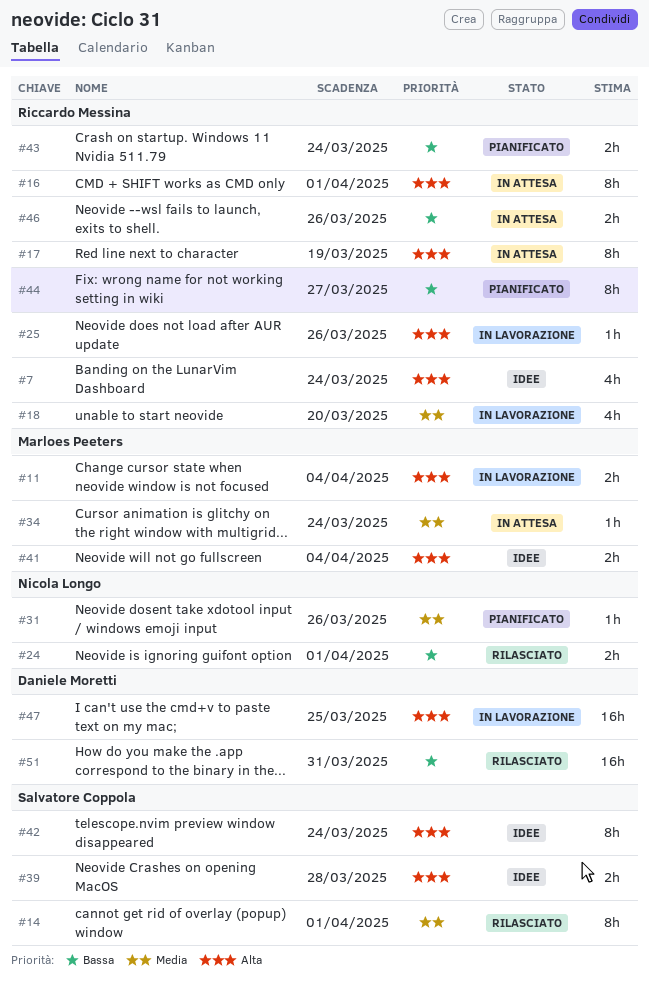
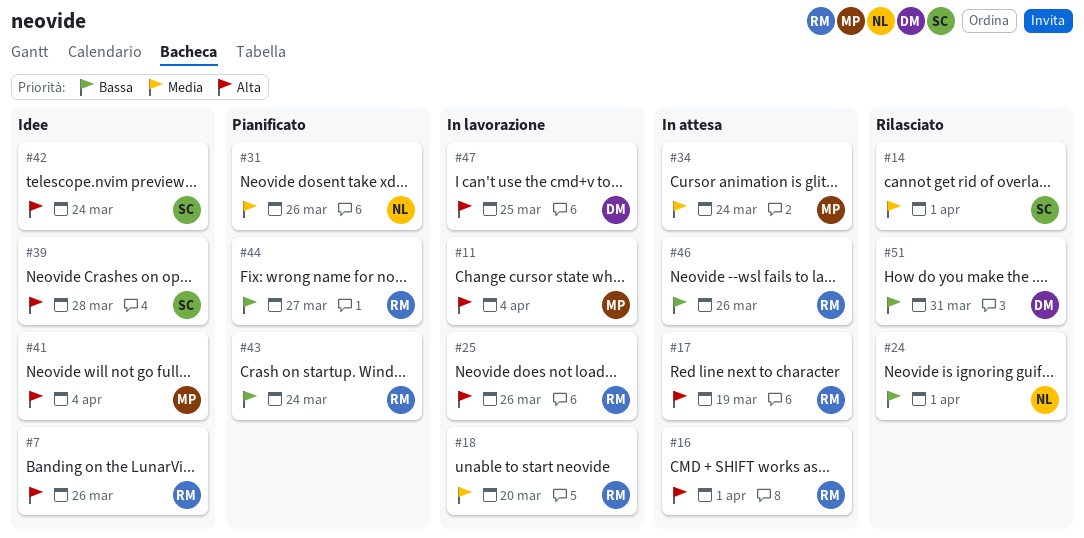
#7, due: Mar 24 -> Mar 26

